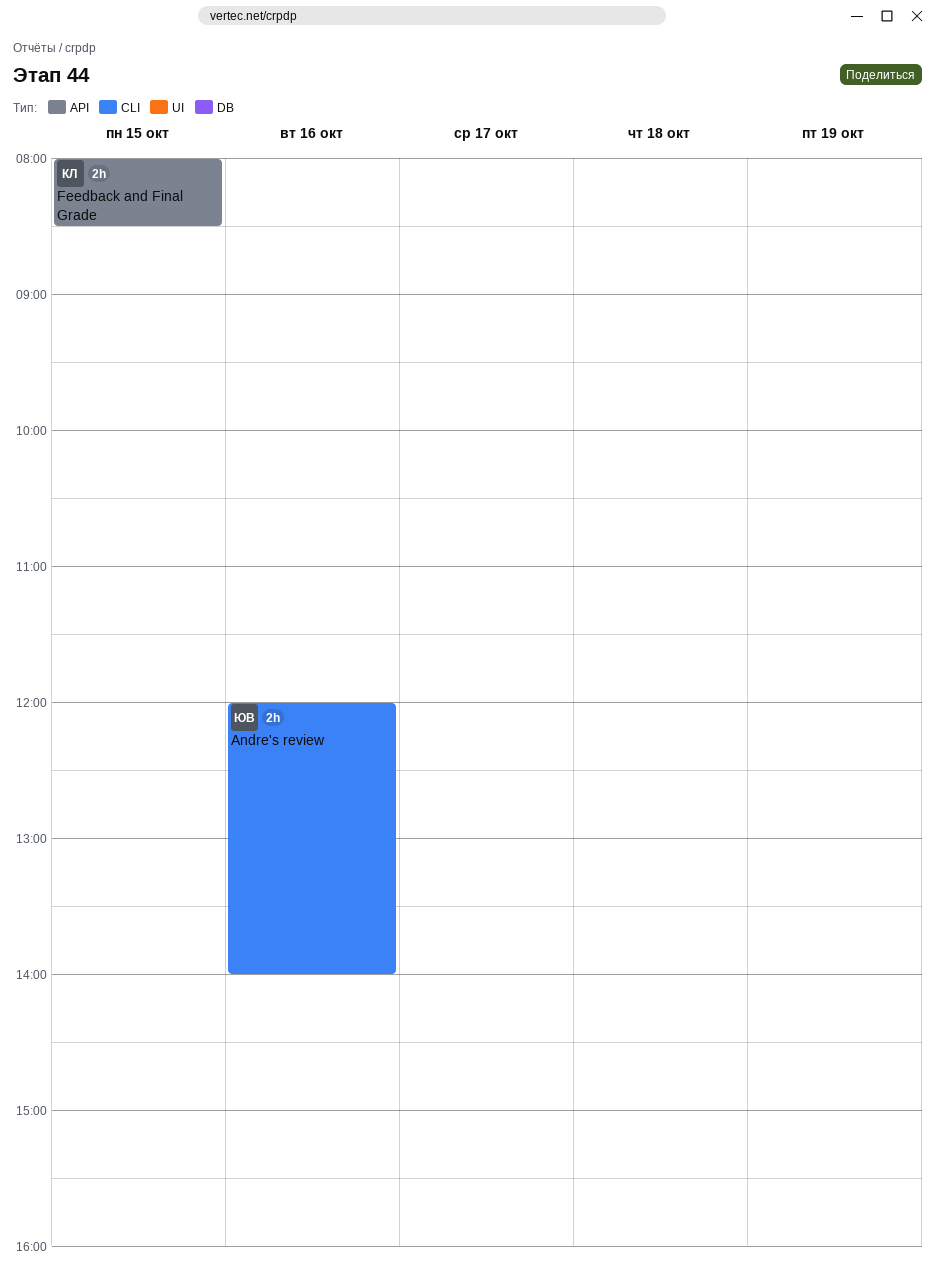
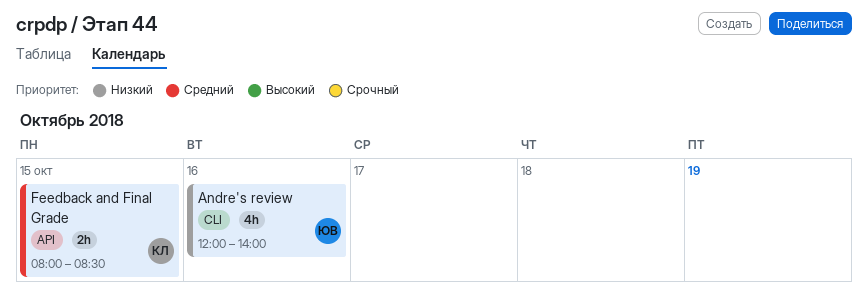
Andre's review, estimate: 2h -> 4h

